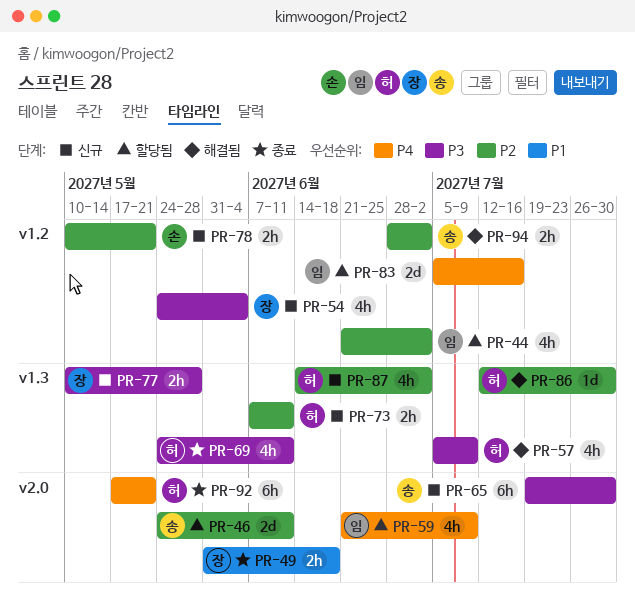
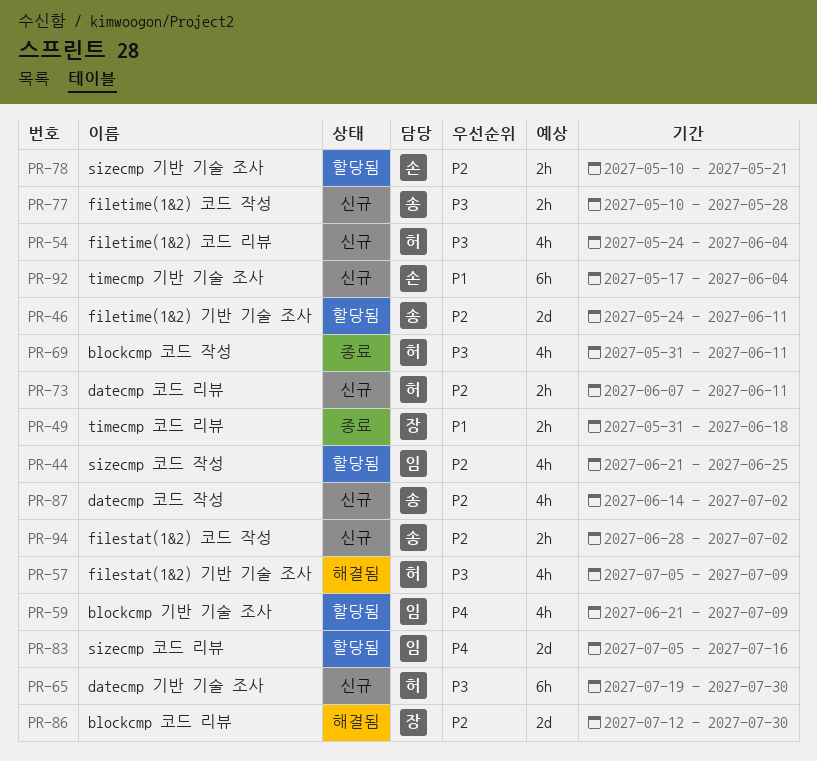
PR-44, due: Jul 2 -> Jun 25
PR-54, owner: 장 -> 허
PR-65, owner: 송 -> 허
PR-69, start: May 24 -> May 31
PR-77, owner: 장 -> 송
PR-78, status: 신규 -> 할당됨
PR-86, owner: 허 -> 장
PR-86, estimate: 1d -> 2d
PR-87, owner: 허 -> 송
PR-92, status: 종료 -> 신규
PR-92, owner: 허 -> 손
PR-92, priority: P4 -> P1
PR-92, due: May 21 -> Jun 4
PR-94, status: 해결됨 -> 신규

